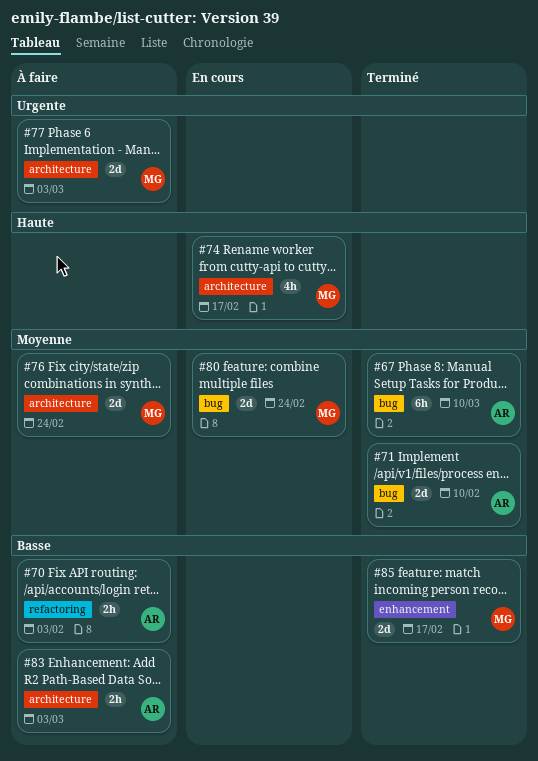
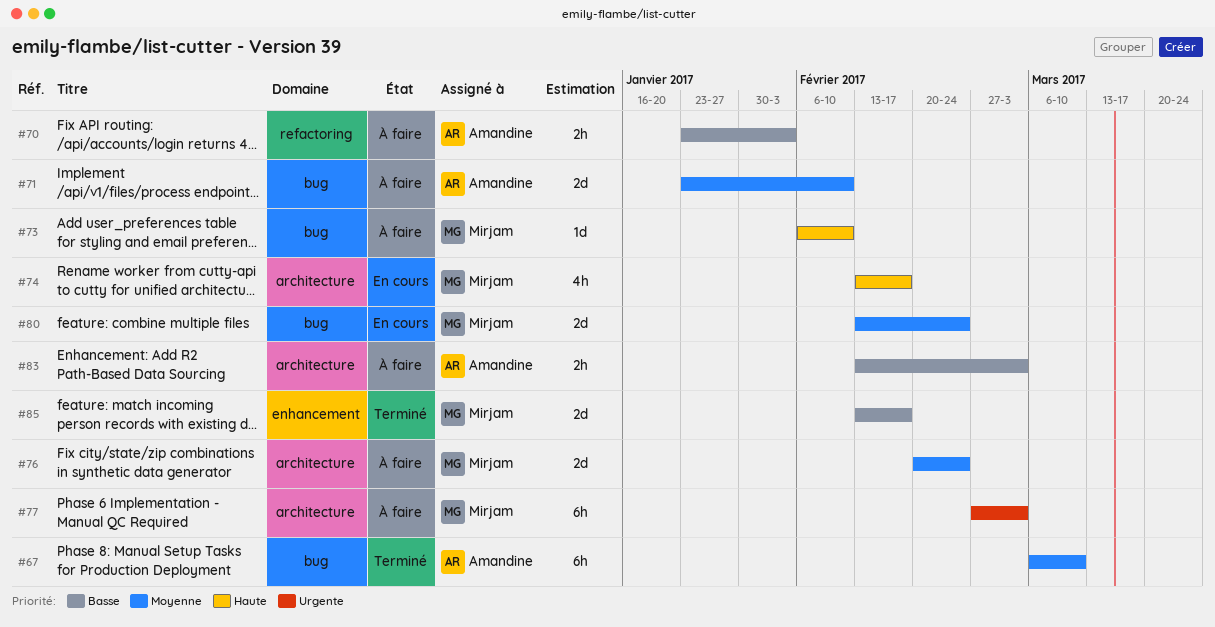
#71, status: Terminé -> À faire
#73: none -> present
#77, estimate: 2d -> 6h

